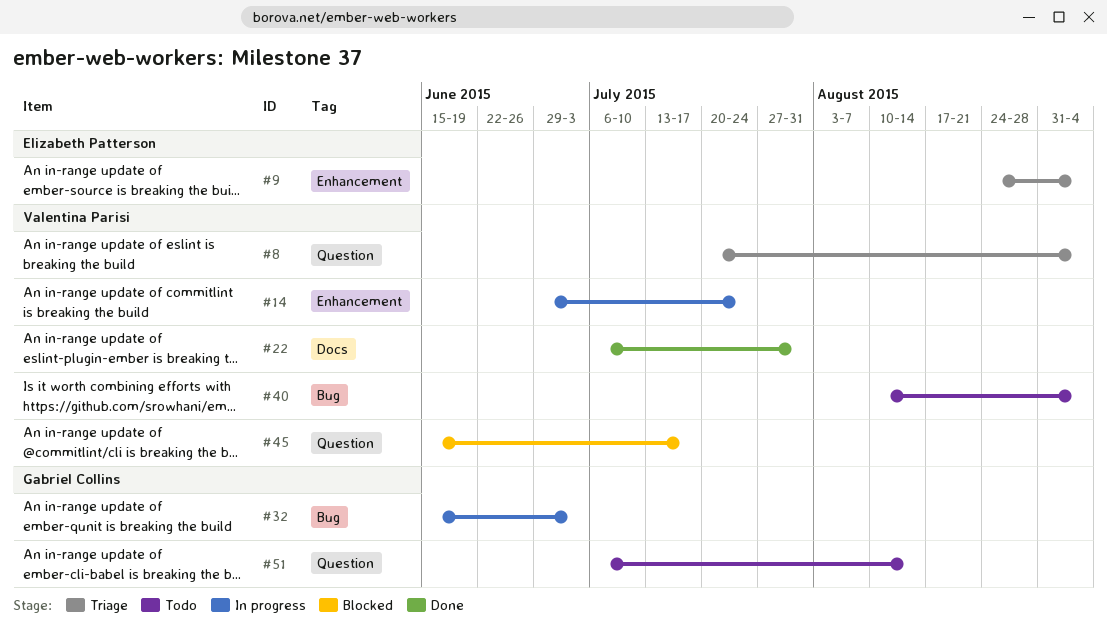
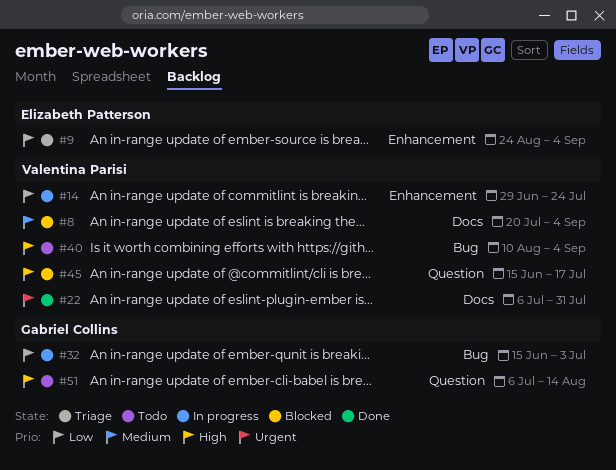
#8, status: Triage -> Blocked
#8, label: Question -> Docs

